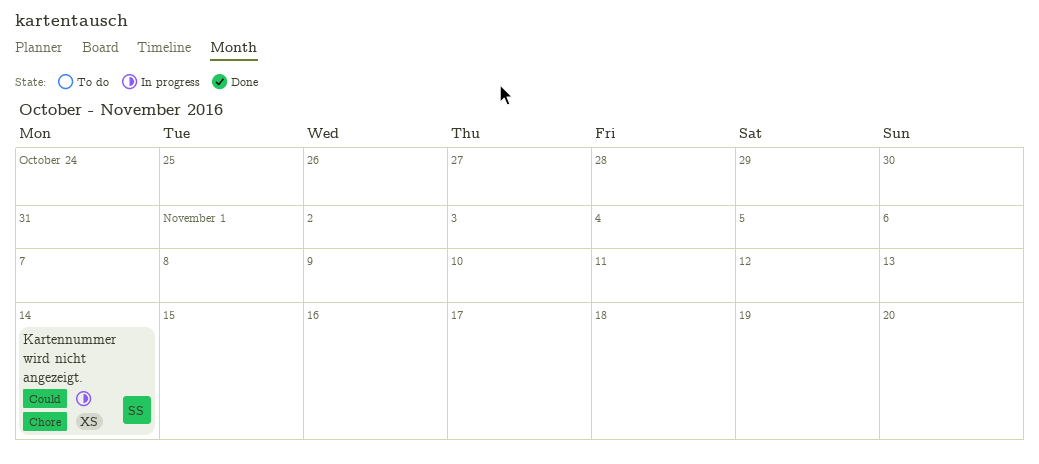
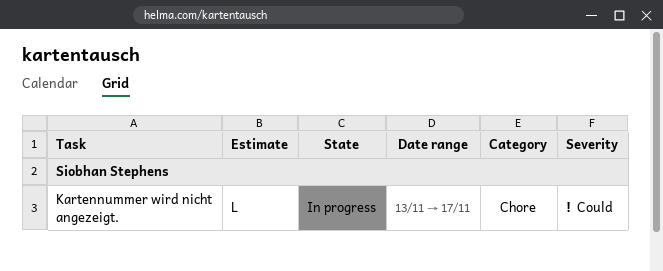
Kartennummer wird nicht angezeigt., estimate: XS -> L
Kartennummer wird nicht angezeigt., due: Nov 14 -> Nov 17

